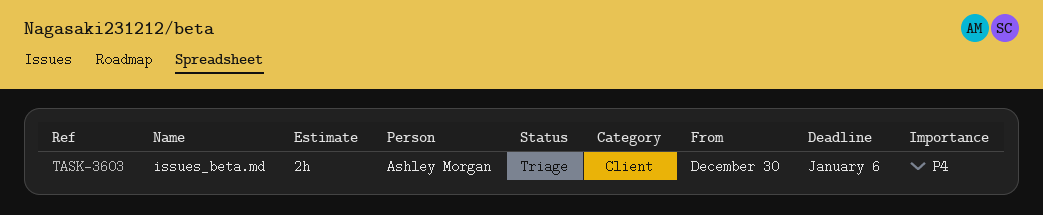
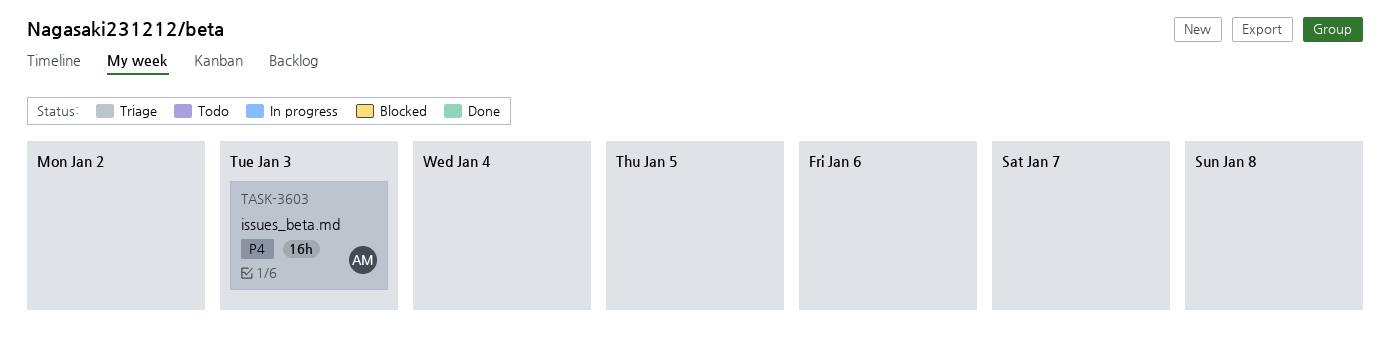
TASK-3603, estimate: 2h -> 16h
TASK-3603, due: Jan 6 -> Jan 3

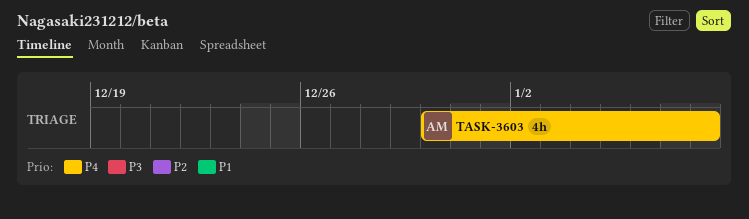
TASK-3603, estimate: 16h -> 4h
TASK-3603, due: Jan 3 -> Jan 8

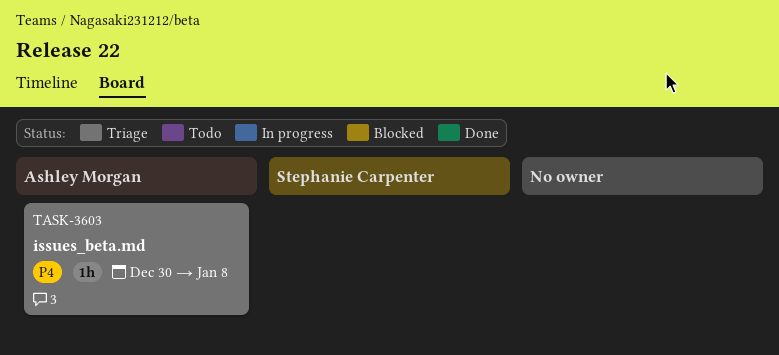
TASK-3603, estimate: 4h -> 1h

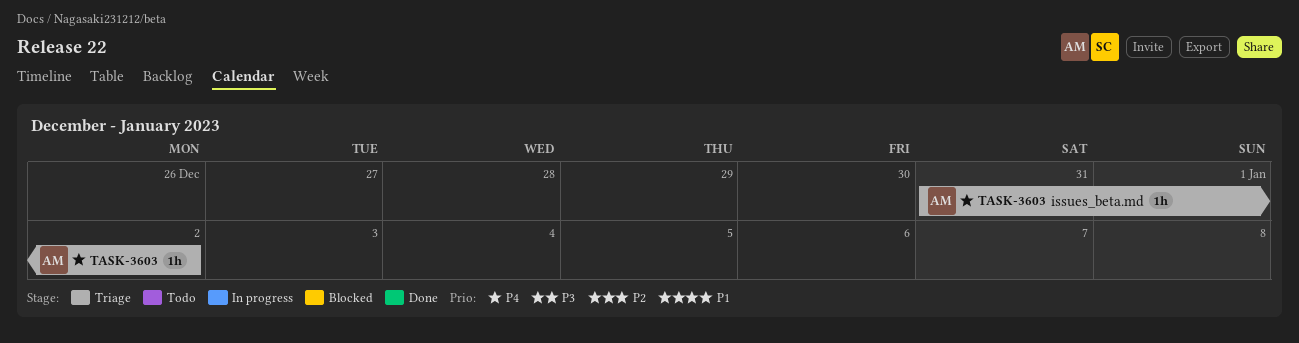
TASK-3603, start: Dec 30 -> Dec 31
TASK-3603, due: Jan 8 -> Jan 2

